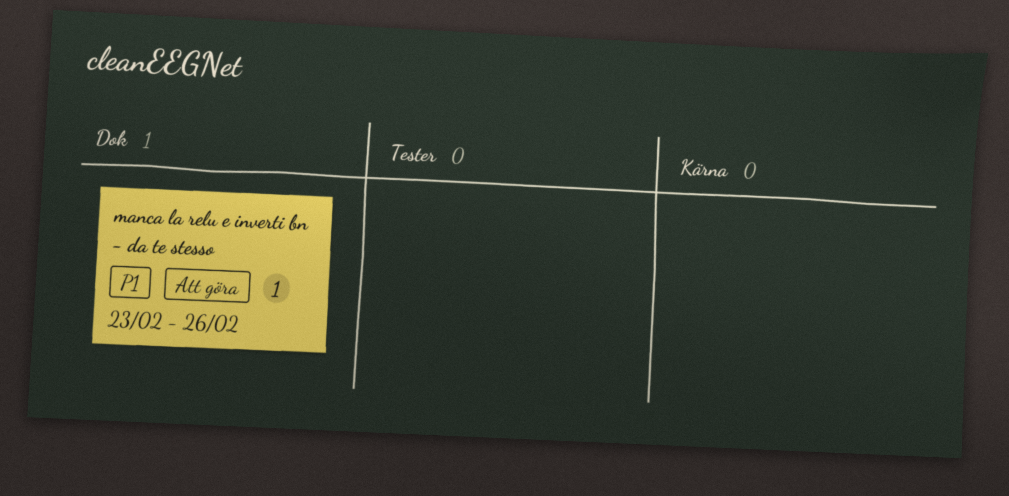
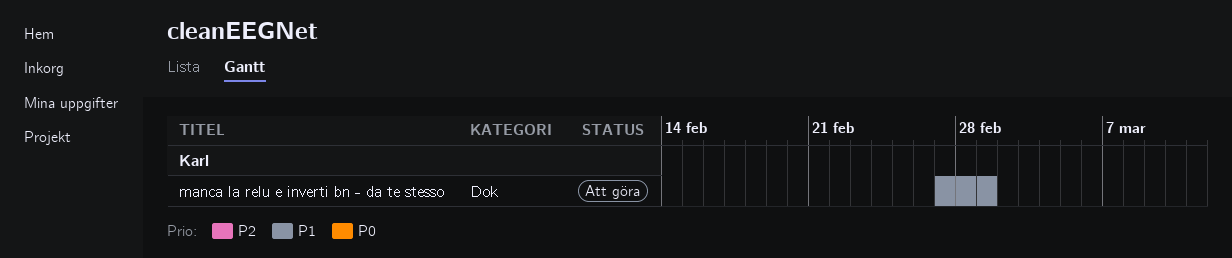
manca la relu e inverti bn - da te stesso, start: Feb 23 -> Feb 27
manca la relu e inverti bn - da te stesso, due: Feb 26 -> Mar 1

